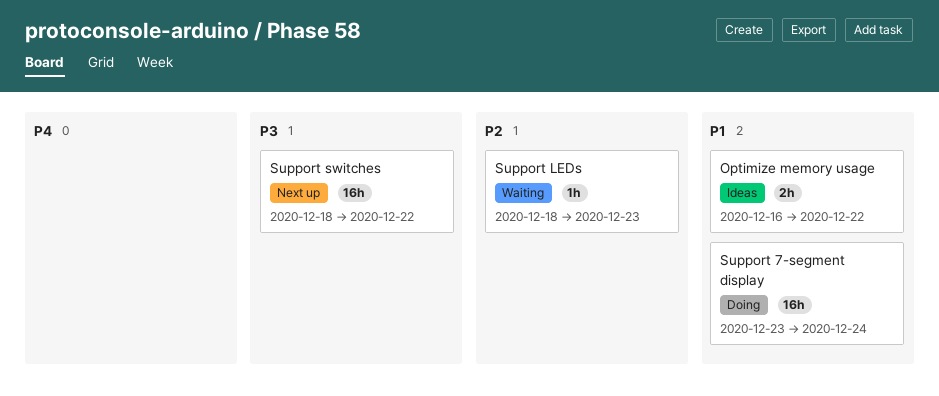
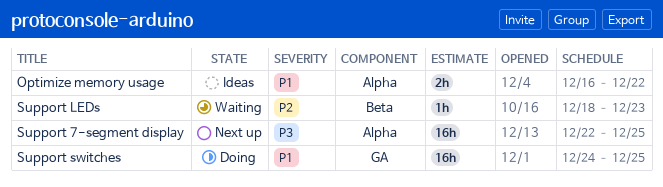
Support 7-segment display, status: Doing -> Next up
Support 7-segment display, priority: P1 -> P3
Support 7-segment display, start: Dec 23 -> Dec 22
Support 7-segment display, due: Dec 24 -> Dec 25
Support switches, status: Next up -> Doing
Support switches, priority: P3 -> P1
Support switches, start: Dec 18 -> Dec 24
Support switches, due: Dec 22 -> Dec 25

